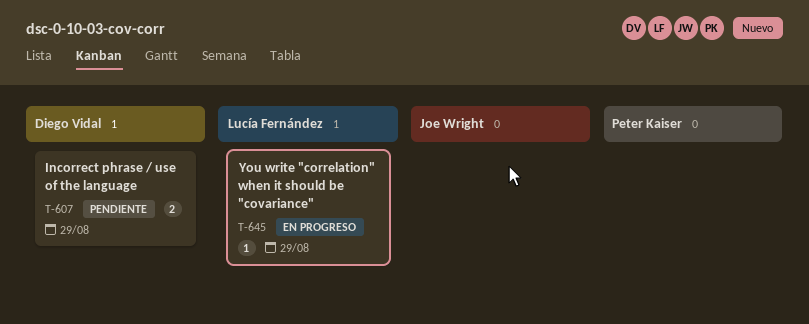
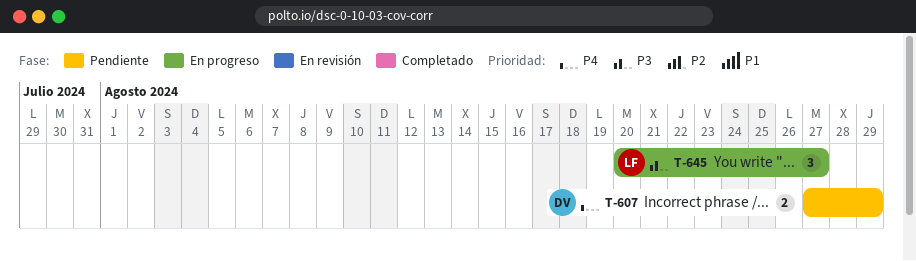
T-645, estimate: 1 -> 3
T-645, due: Aug 29 -> Aug 27

